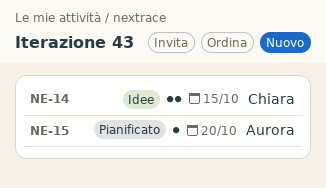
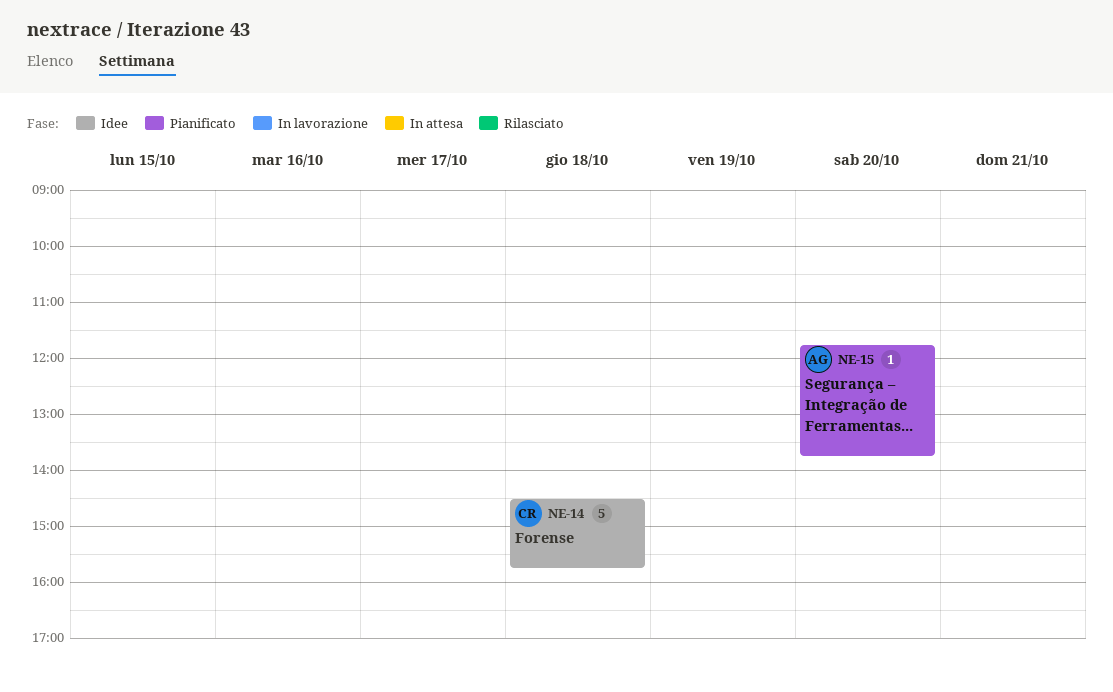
NE-14, estimate: 2 -> 5
NE-14, day: Oct 15 -> Oct 18

